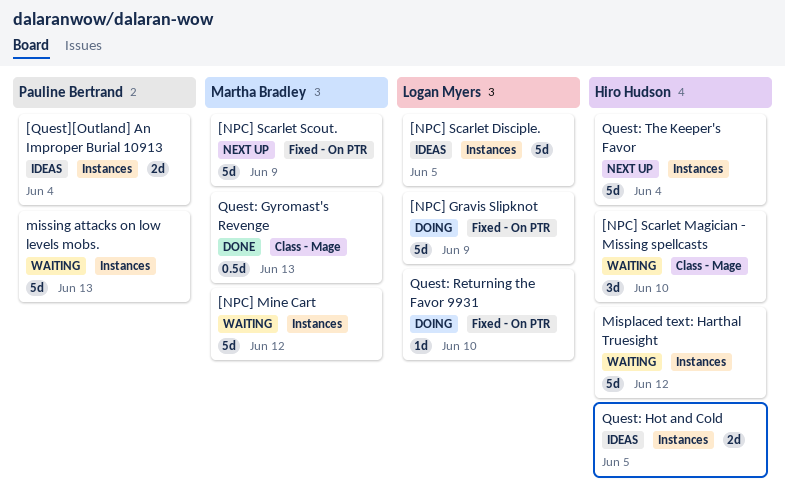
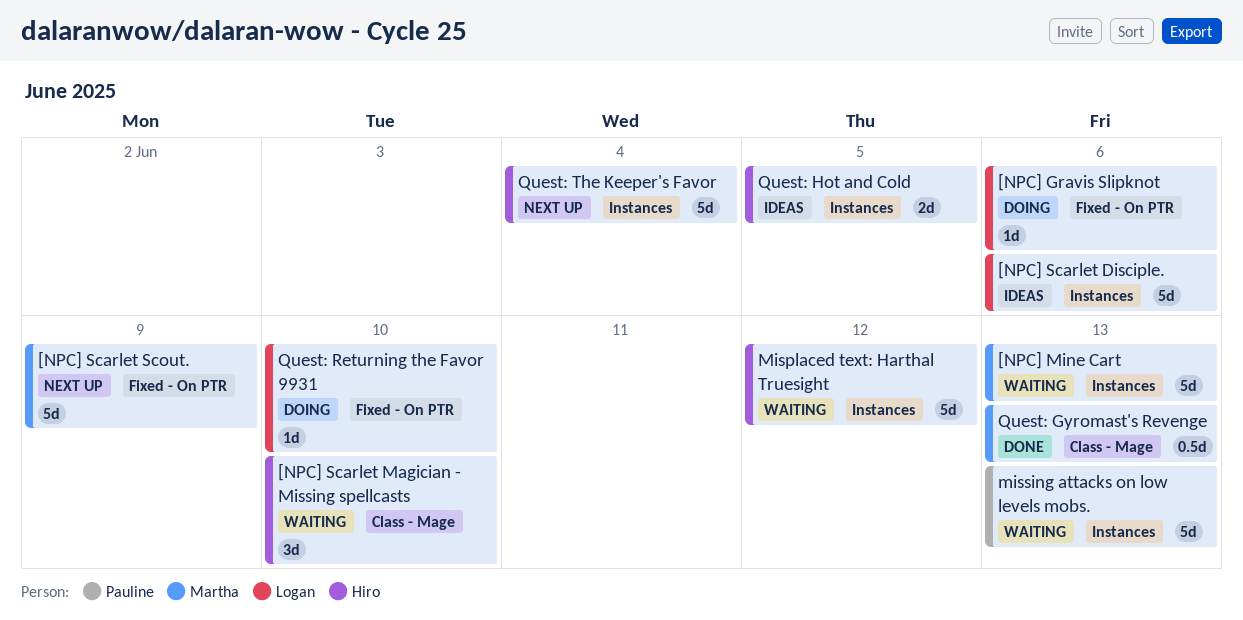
[NPC] Gravis Slipknot, estimate: 5d -> 1d
[NPC] Gravis Slipknot, due: Jun 9 -> Jun 6
[NPC] Mine Cart, due: Jun 12 -> Jun 13
[NPC] Scarlet Disciple., due: Jun 5 -> Jun 6
[Quest][Outland] An Improper Burial 10913: present -> none

